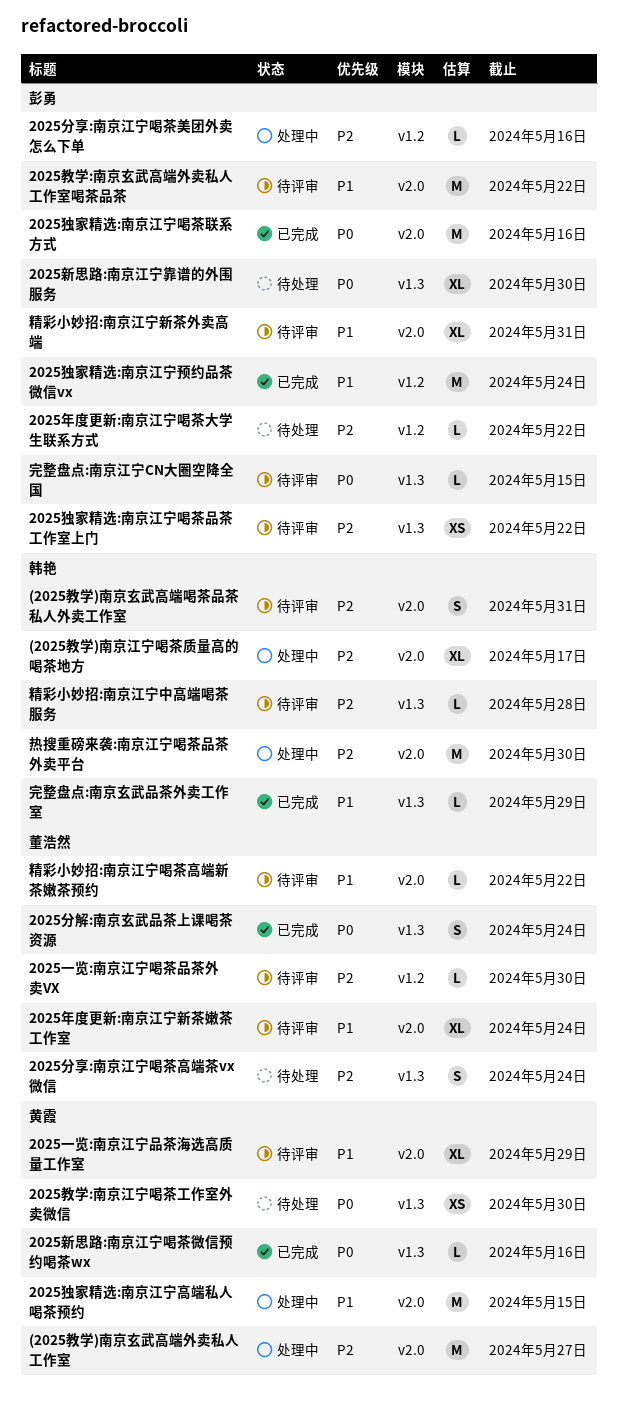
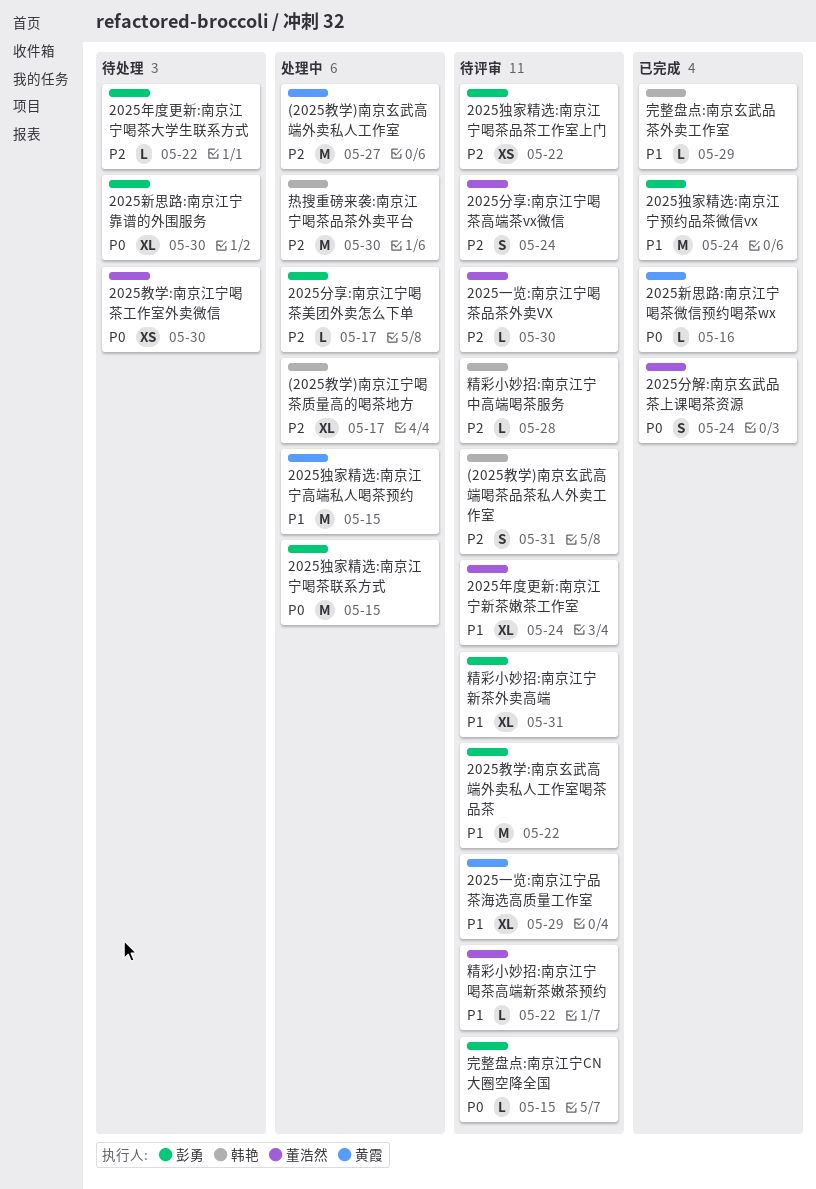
2025分享:南京江宁喝茶美团外卖怎么下单, due: May 16 -> May 17
2025分享:南京江宁喝茶高端茶vx微信, status: 待处理 -> 待评审
2025教学:南京江宁喝茶工作室外卖微信, owner: 黄霞 -> 董浩然
2025独家精选:南京江宁喝茶联系方式, status: 已完成 -> 处理中
2025独家精选:南京江宁喝茶联系方式, due: May 16 -> May 15

